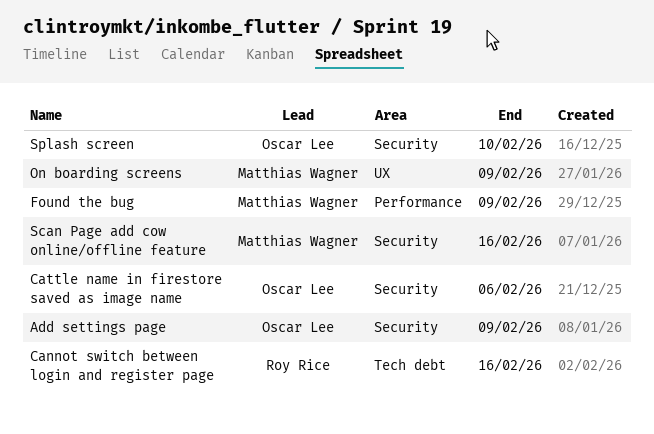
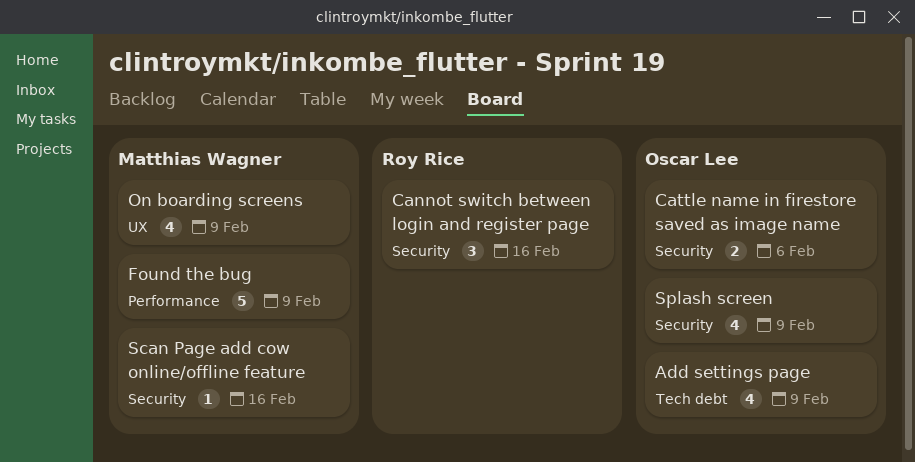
Add settings page, label: Security -> Tech debt
Cannot switch between login and register page, label: Tech debt -> Security
Splash screen, due: Feb 10 -> Feb 9

